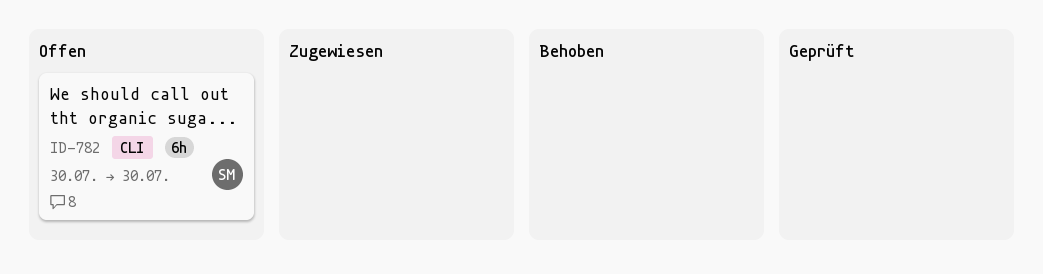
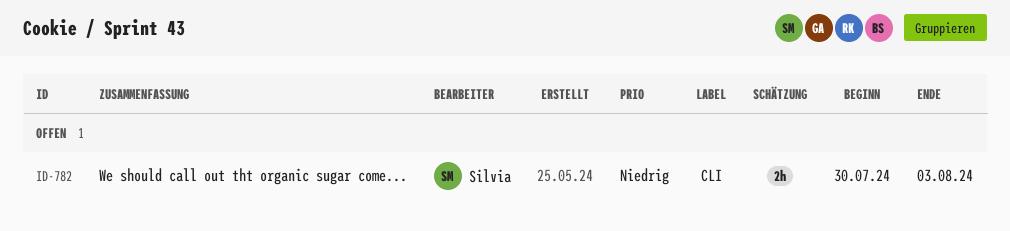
ID-782, estimate: 6h -> 2h
ID-782, due: Jul 30 -> Aug 3

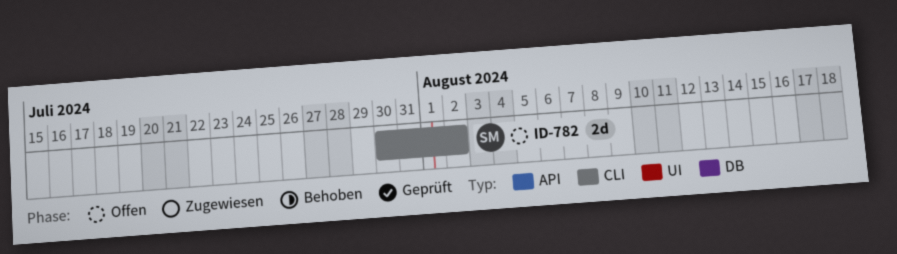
ID-782, estimate: 2h -> 2d
ID-782, due: Aug 3 -> Aug 2

